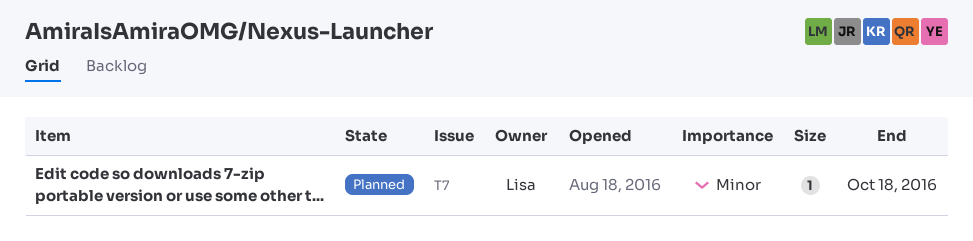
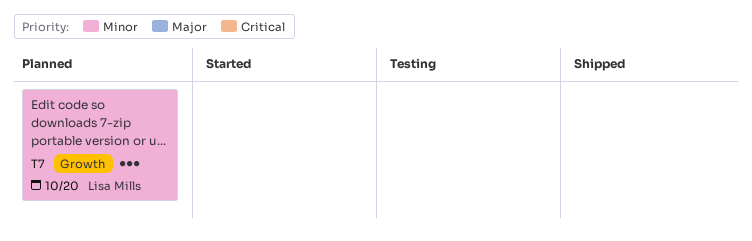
T7, estimate: 1 -> 3
T7, due: Oct 18 -> Oct 20

